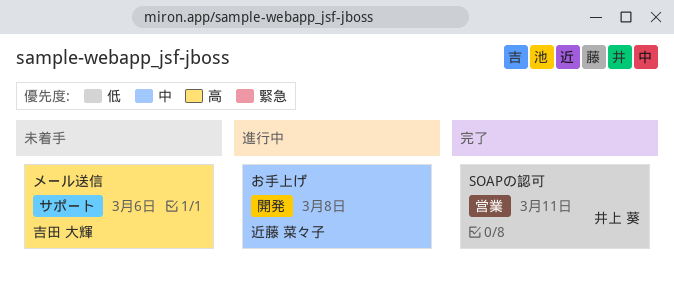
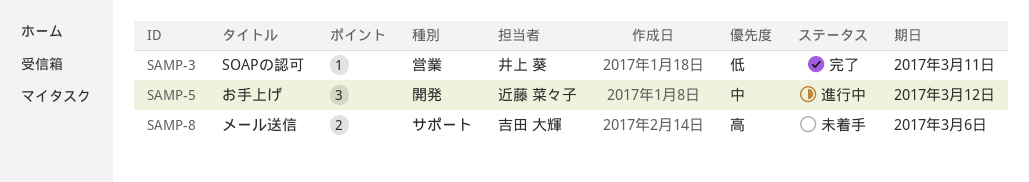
お手上げ, due: Mar 8 -> Mar 12

